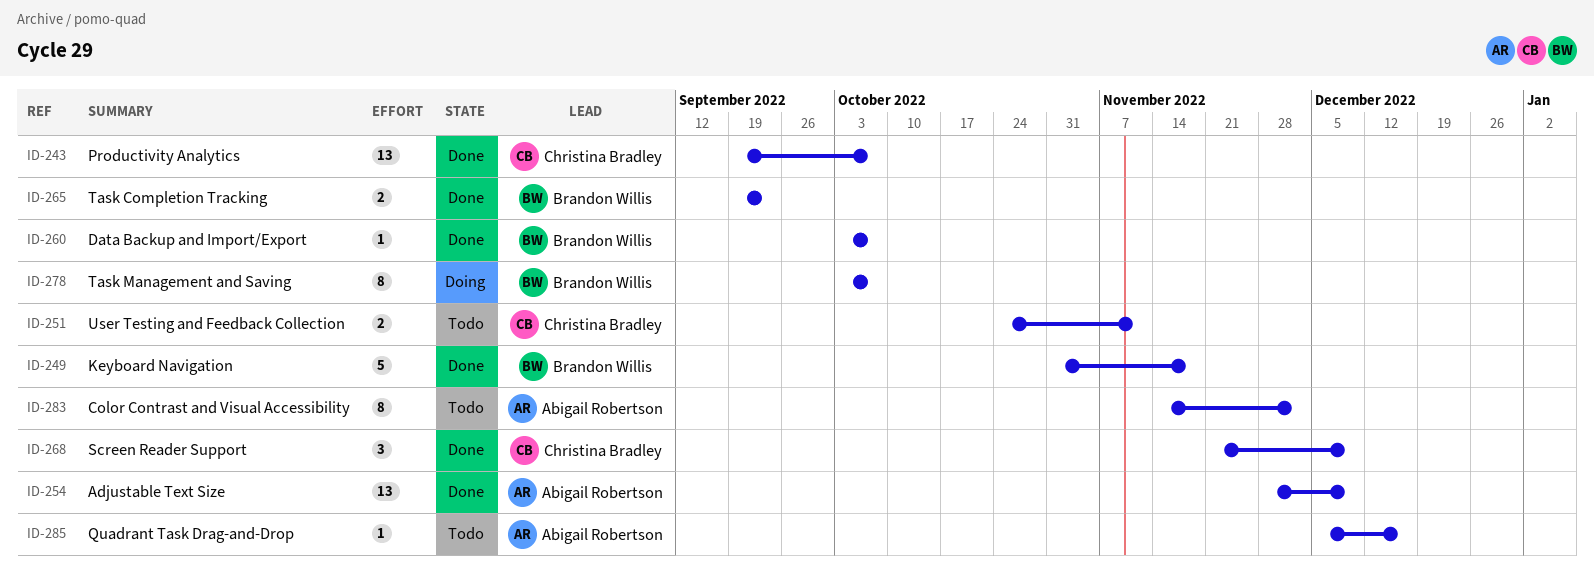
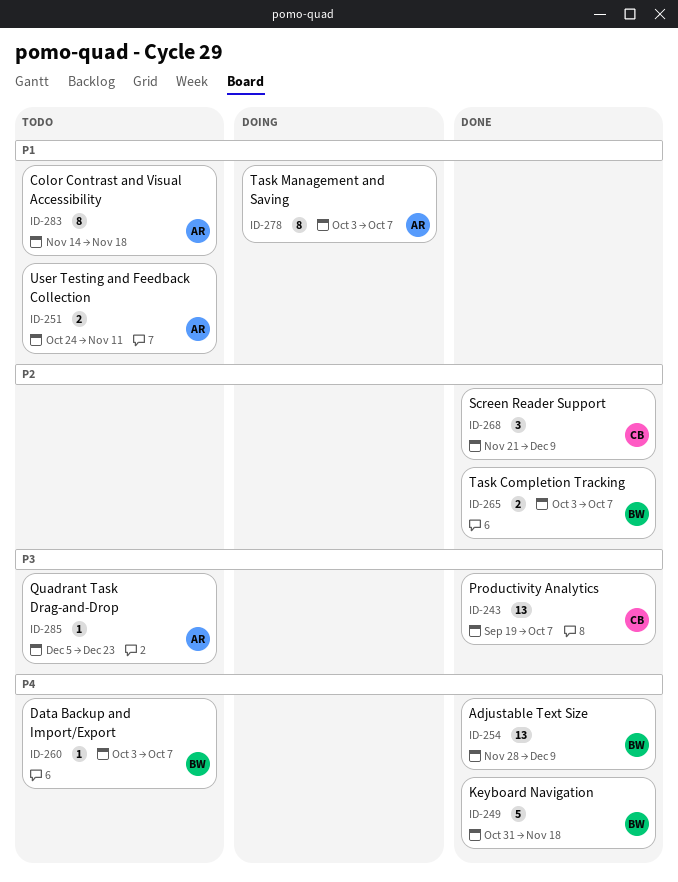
ID-251, owner: Christina Bradley -> Abigail Robertson
ID-254, owner: Abigail Robertson -> Brandon Willis
ID-260, status: Done -> Todo
ID-265, start: Sep 19 -> Oct 3
ID-265, due: Sep 23 -> Oct 7
ID-278, owner: Brandon Willis -> Abigail Robertson
ID-283, due: Dec 2 -> Nov 18
ID-285, due: Dec 16 -> Dec 23

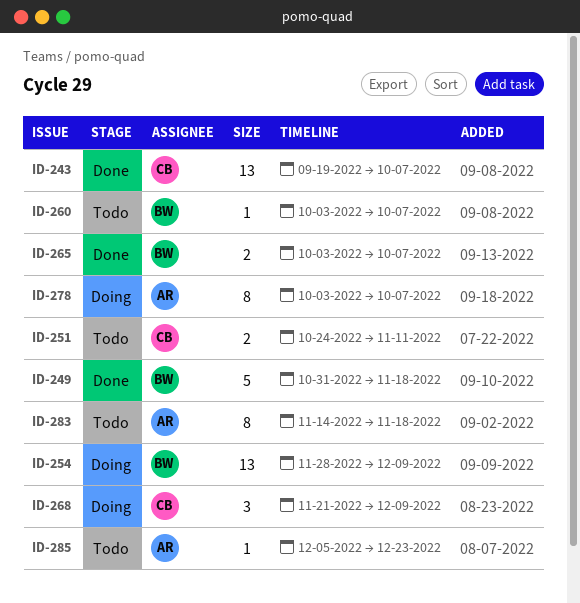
ID-251, owner: AR -> CB
ID-254, status: Done -> Doing
ID-268, status: Done -> Doing

